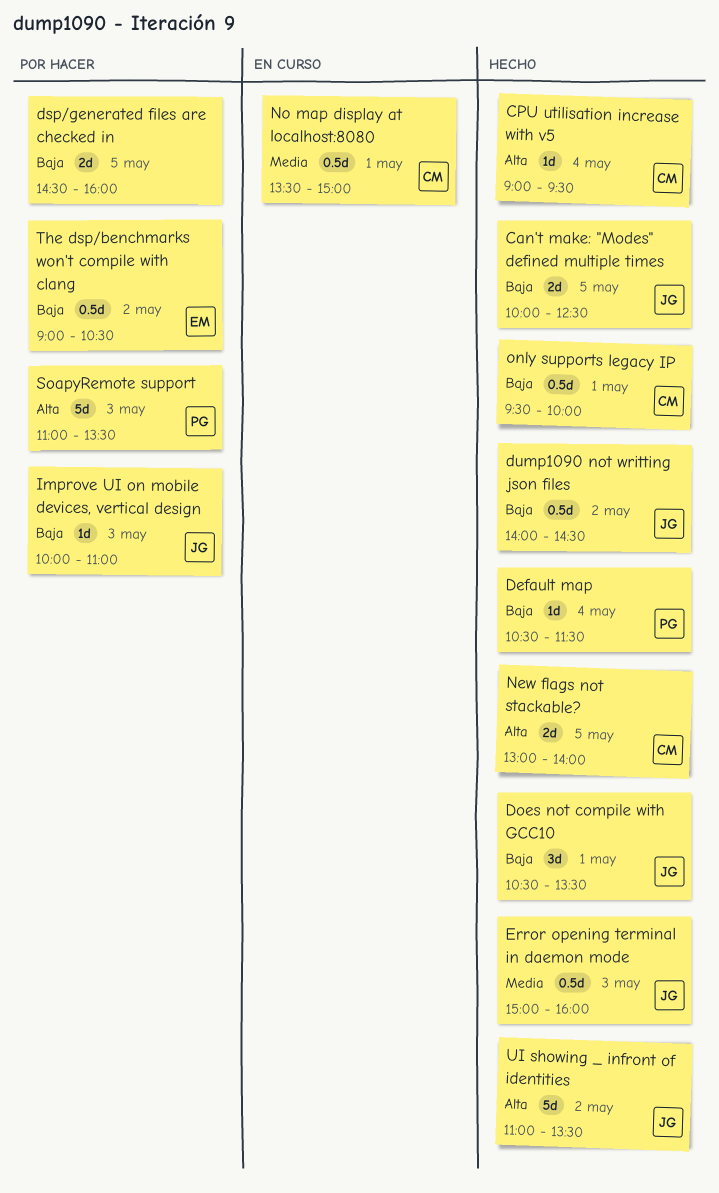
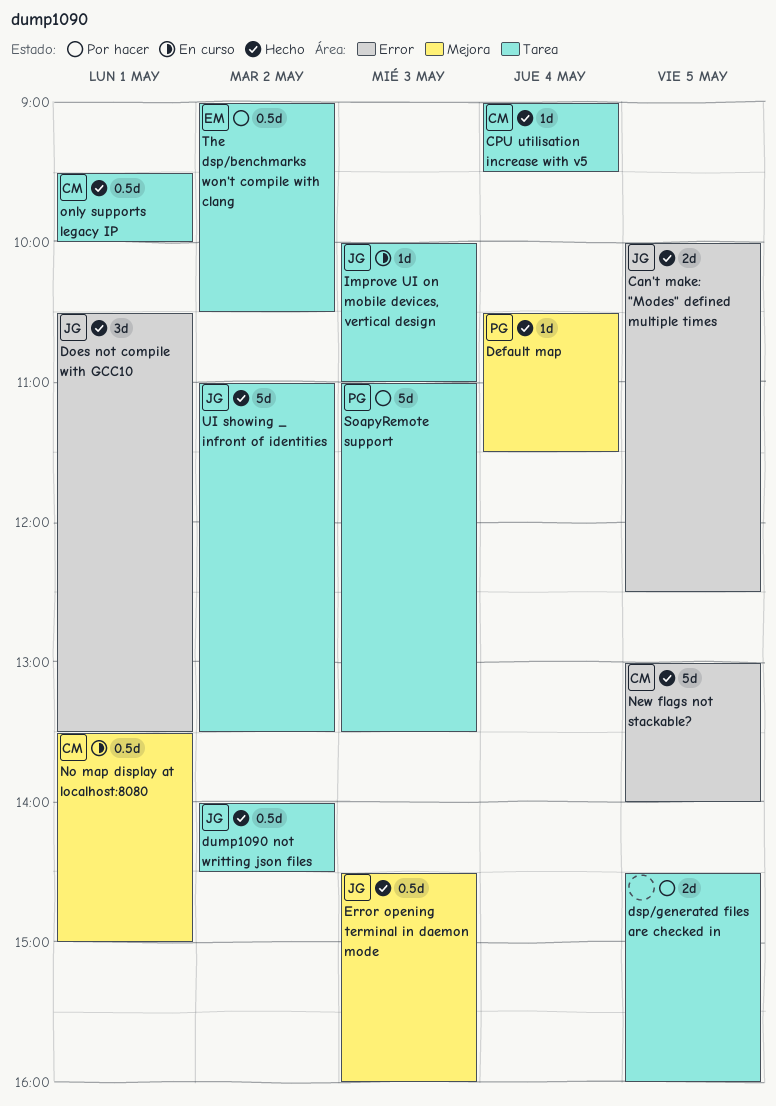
Error opening terminal in daemon mode, begins: 15:00 -> 14:30
Improve UI on mobile devices, vertical design, status: Por hacer -> En curso
New flags not stackable?, estimate: 2d -> 5d

